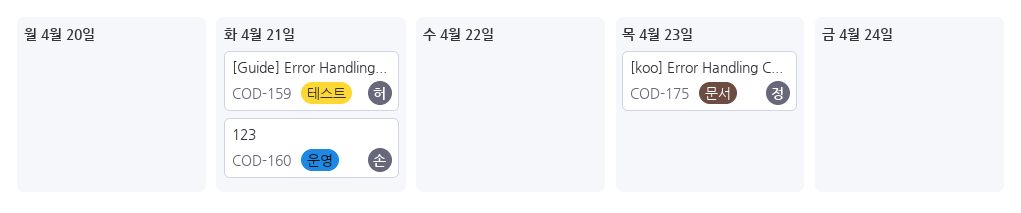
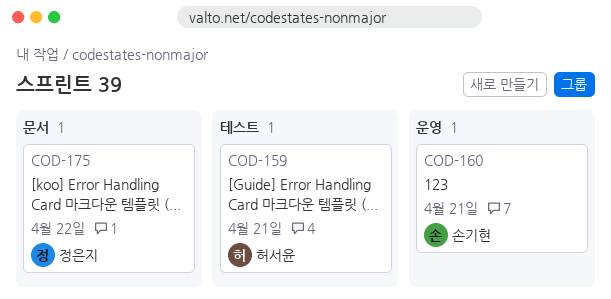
COD-175, due: Apr 23 -> Apr 22

